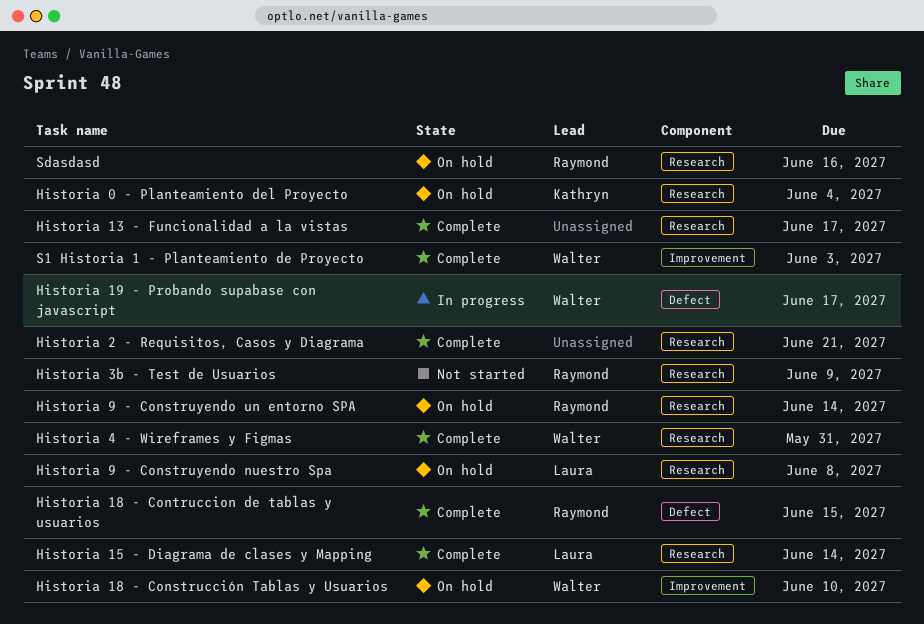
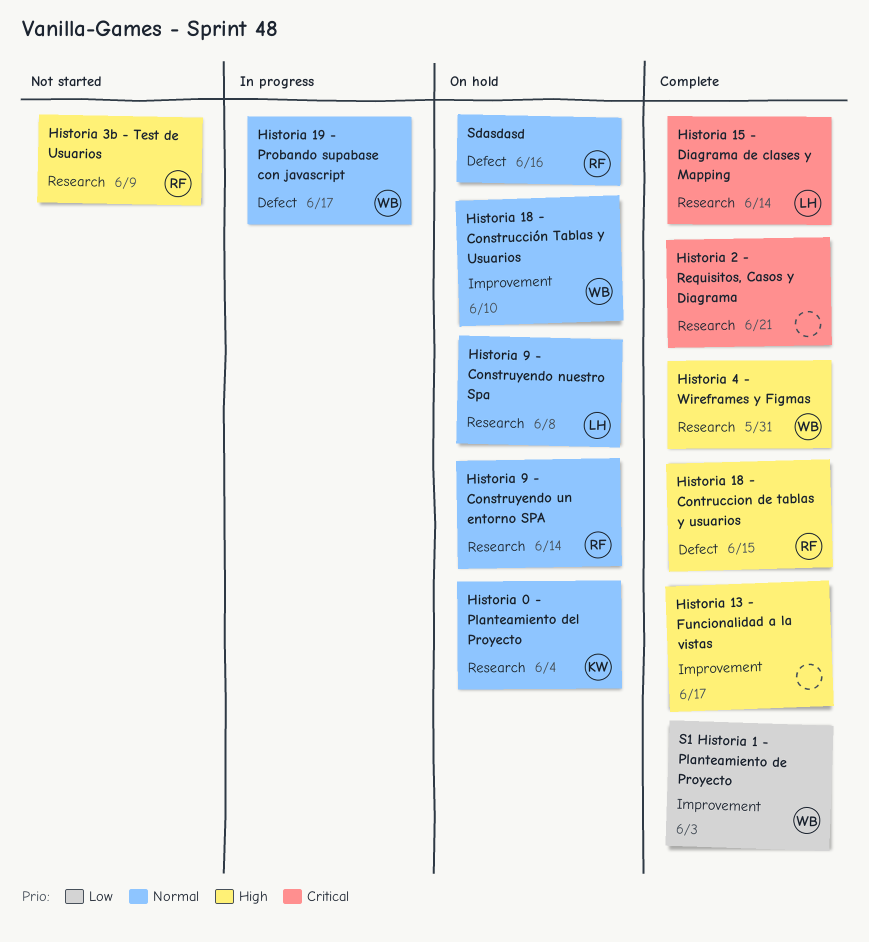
Historia 13 - Funcionalidad a la vistas, label: Research -> Improvement
Sdasdasd, label: Research -> Defect

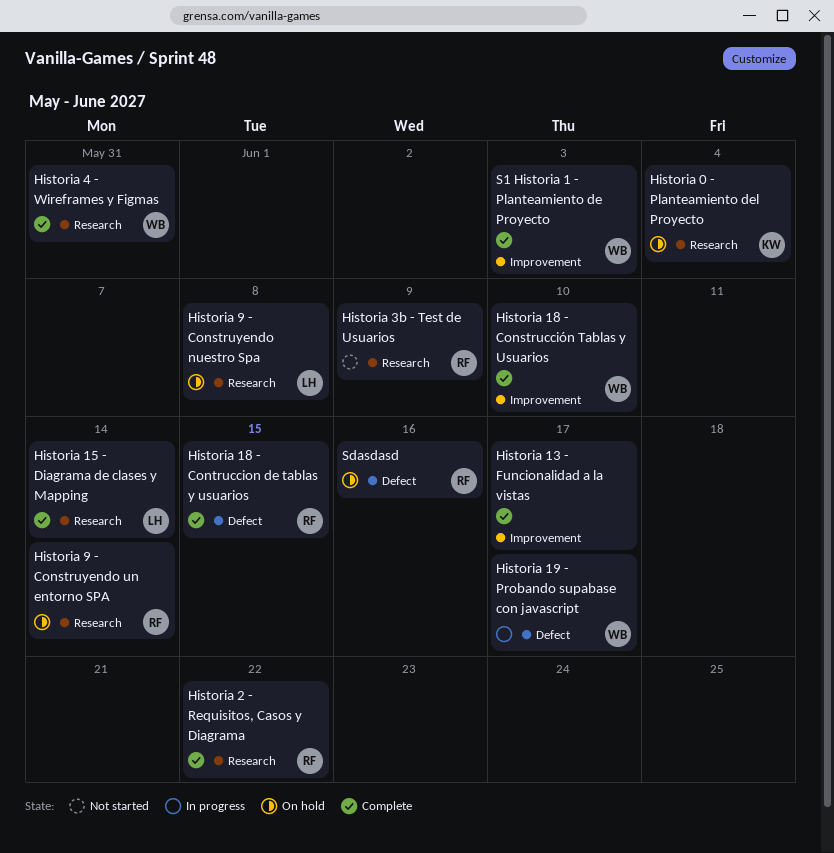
Historia 18 - Construcción Tablas y Usuarios, status: On hold -> Complete
Historia 2 - Requisitos, Casos y Diagrama, owner: none -> RF
Historia 2 - Requisitos, Casos y Diagrama, due: Jun 21 -> Jun 22

